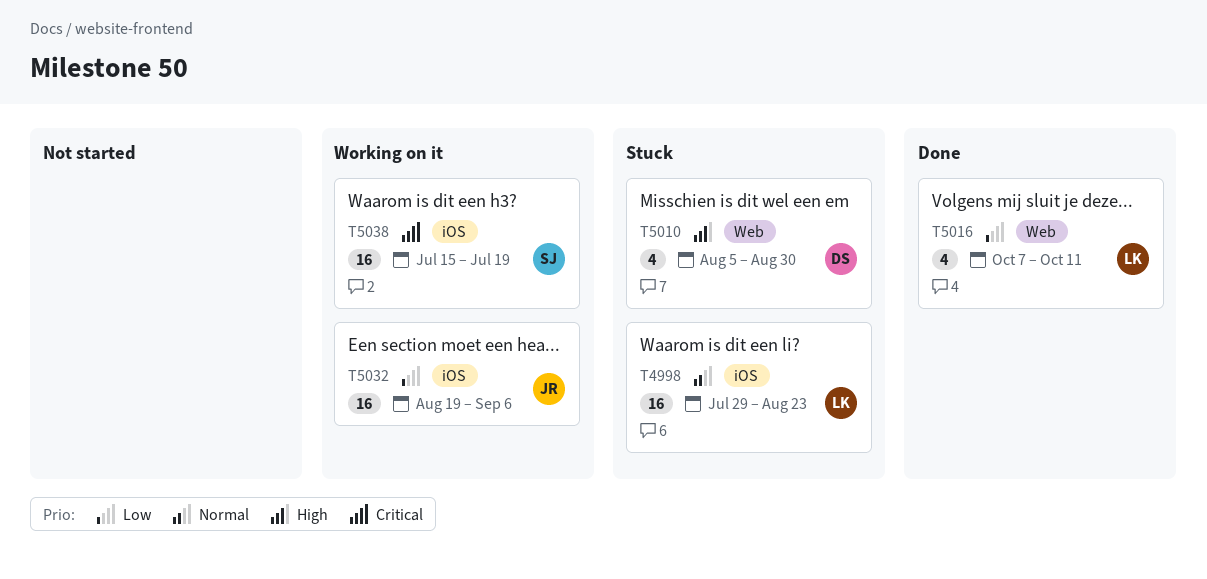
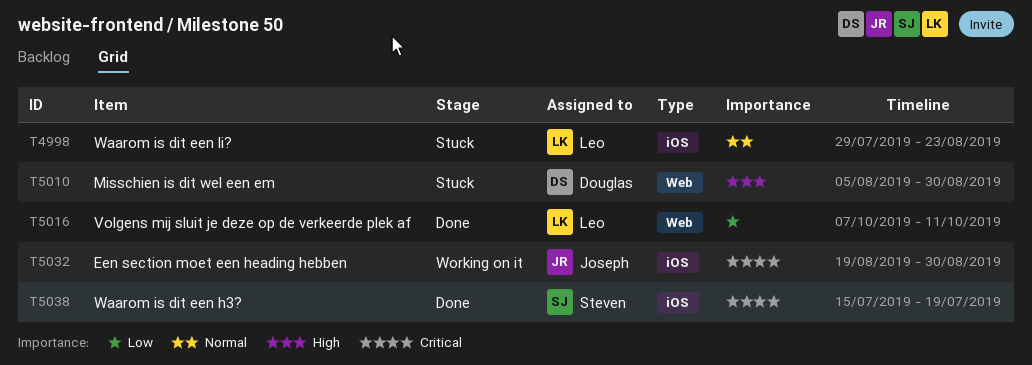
T5032, priority: Low -> Critical
T5032, due: Sep 6 -> Aug 30
T5038, status: Working on it -> Done

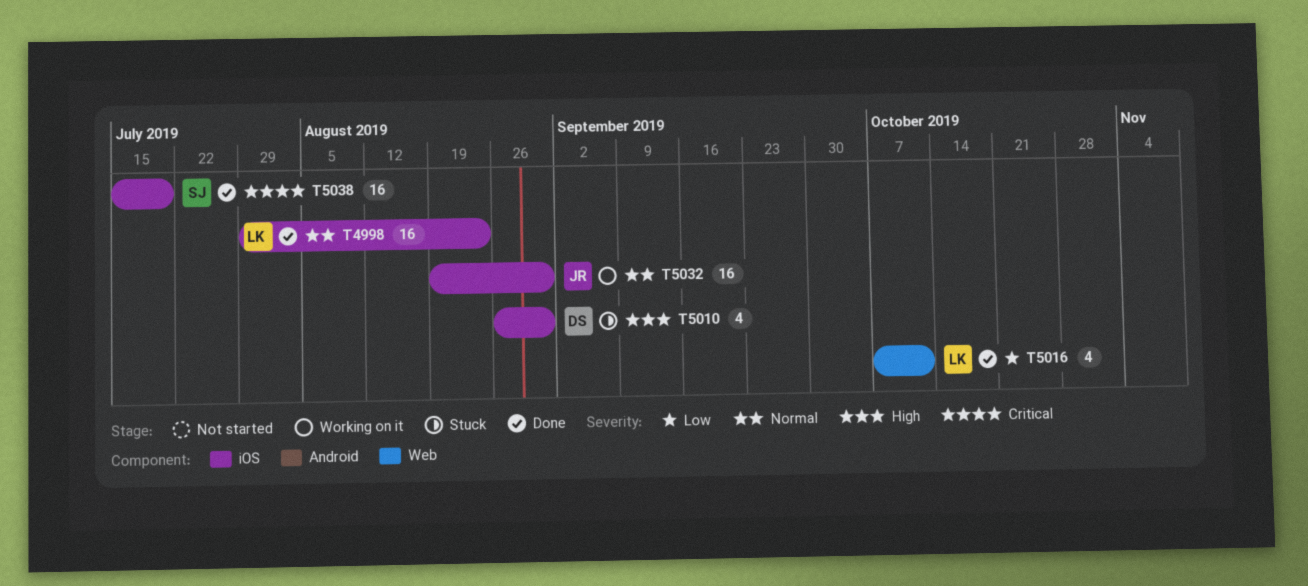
T4998, status: Stuck -> Done
T5010, label: Web -> iOS
T5010, start: Aug 5 -> Aug 26
T5032, priority: Critical -> Normal

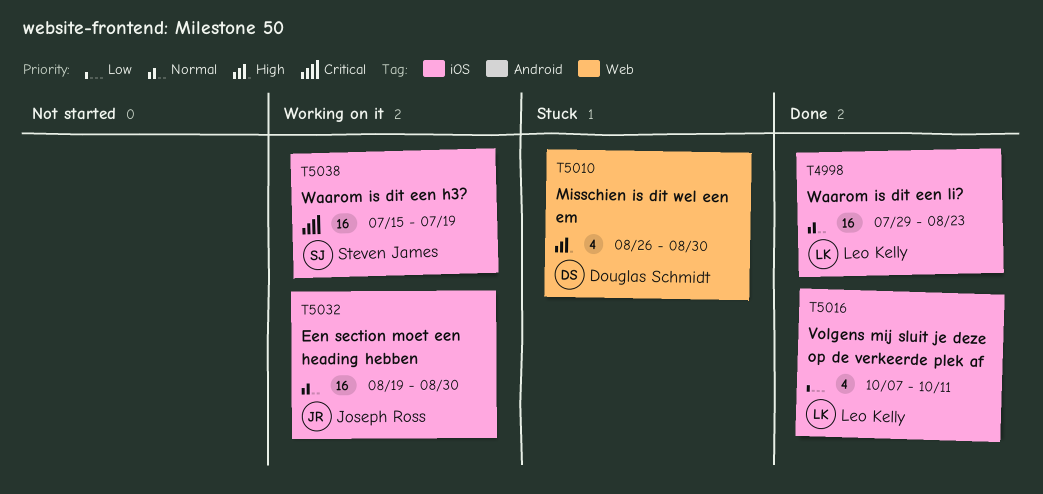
T5010, label: iOS -> Web
T5016, label: Web -> iOS
T5038, status: Done -> Working on it

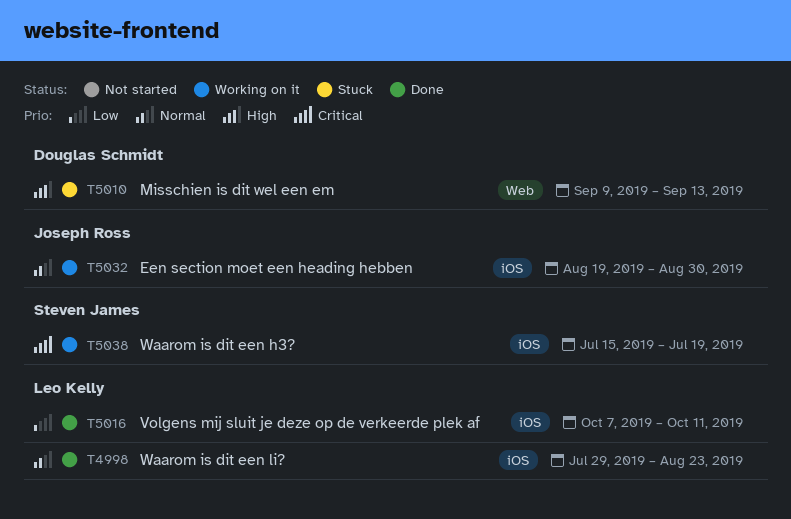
T5010, start: Aug 26 -> Sep 9
T5010, due: Aug 30 -> Sep 13

